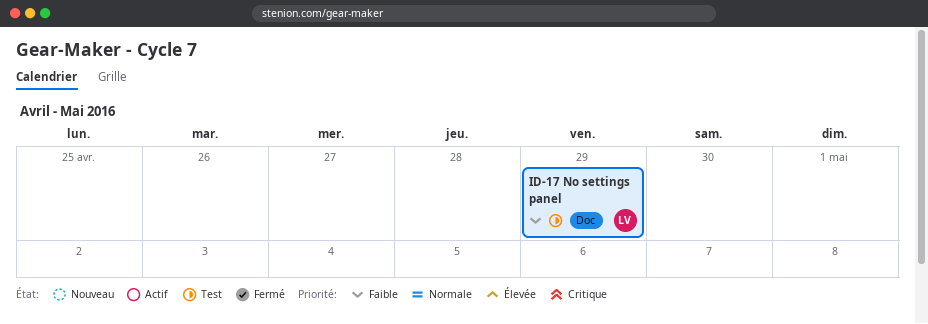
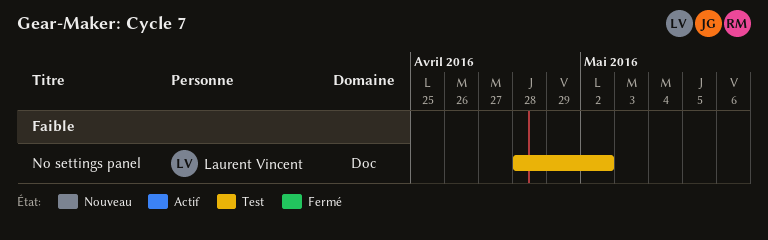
No settings panel, due: Apr 29 -> May 2

